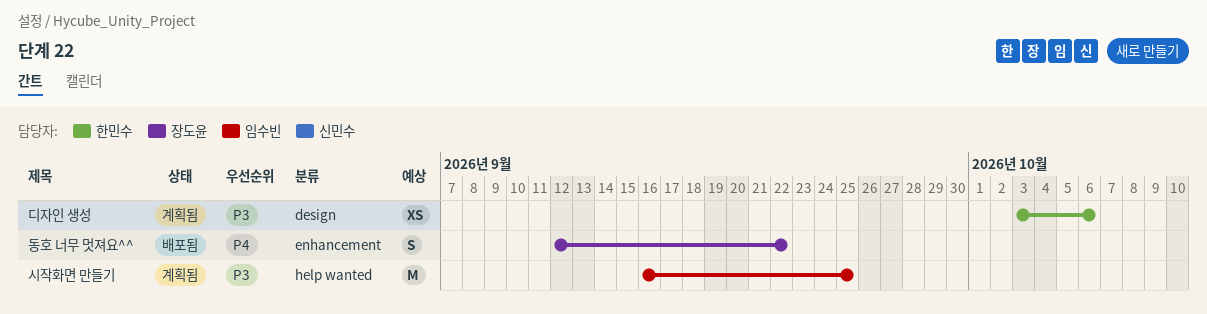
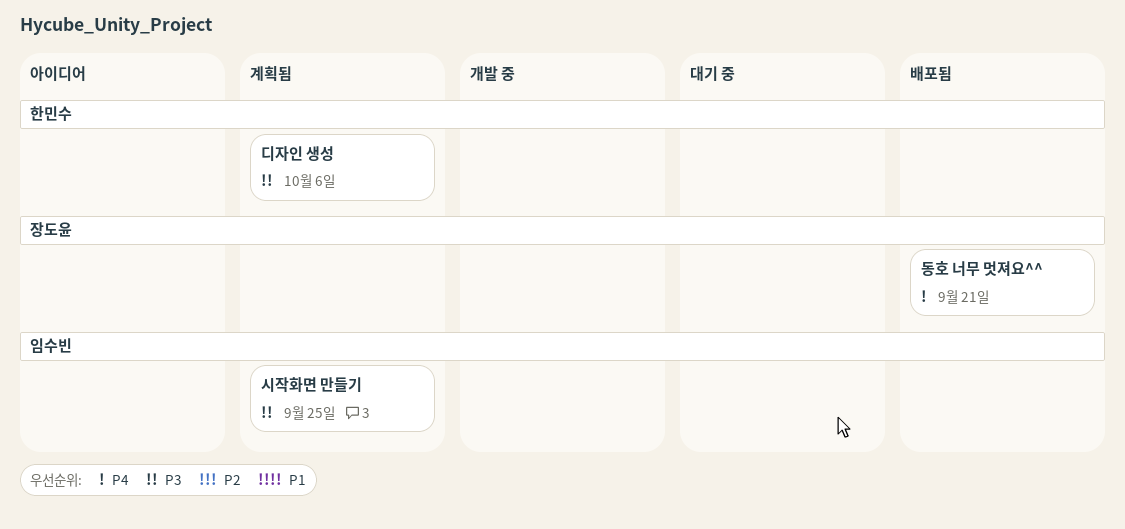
동호 너무 멋져요^^, due: Sep 22 -> Sep 21

